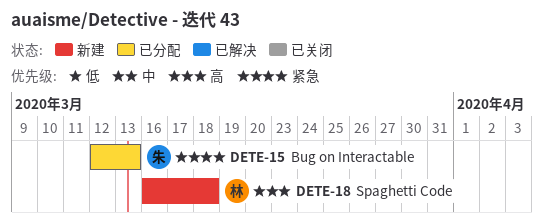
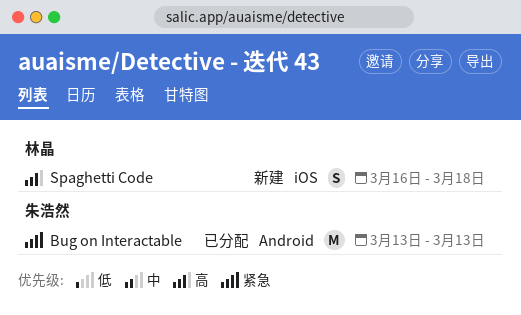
Bug on Interactable, start: Mar 12 -> Mar 13

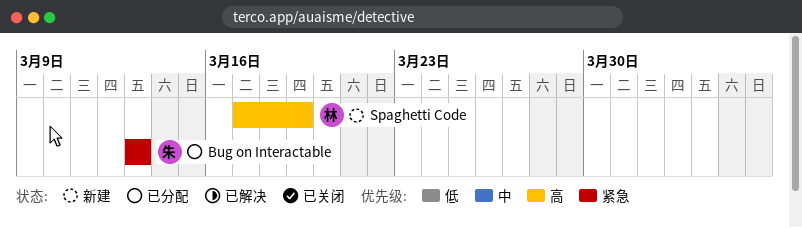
Spaghetti Code, start: Mar 16 -> Mar 17
Spaghetti Code, due: Mar 18 -> Mar 19

